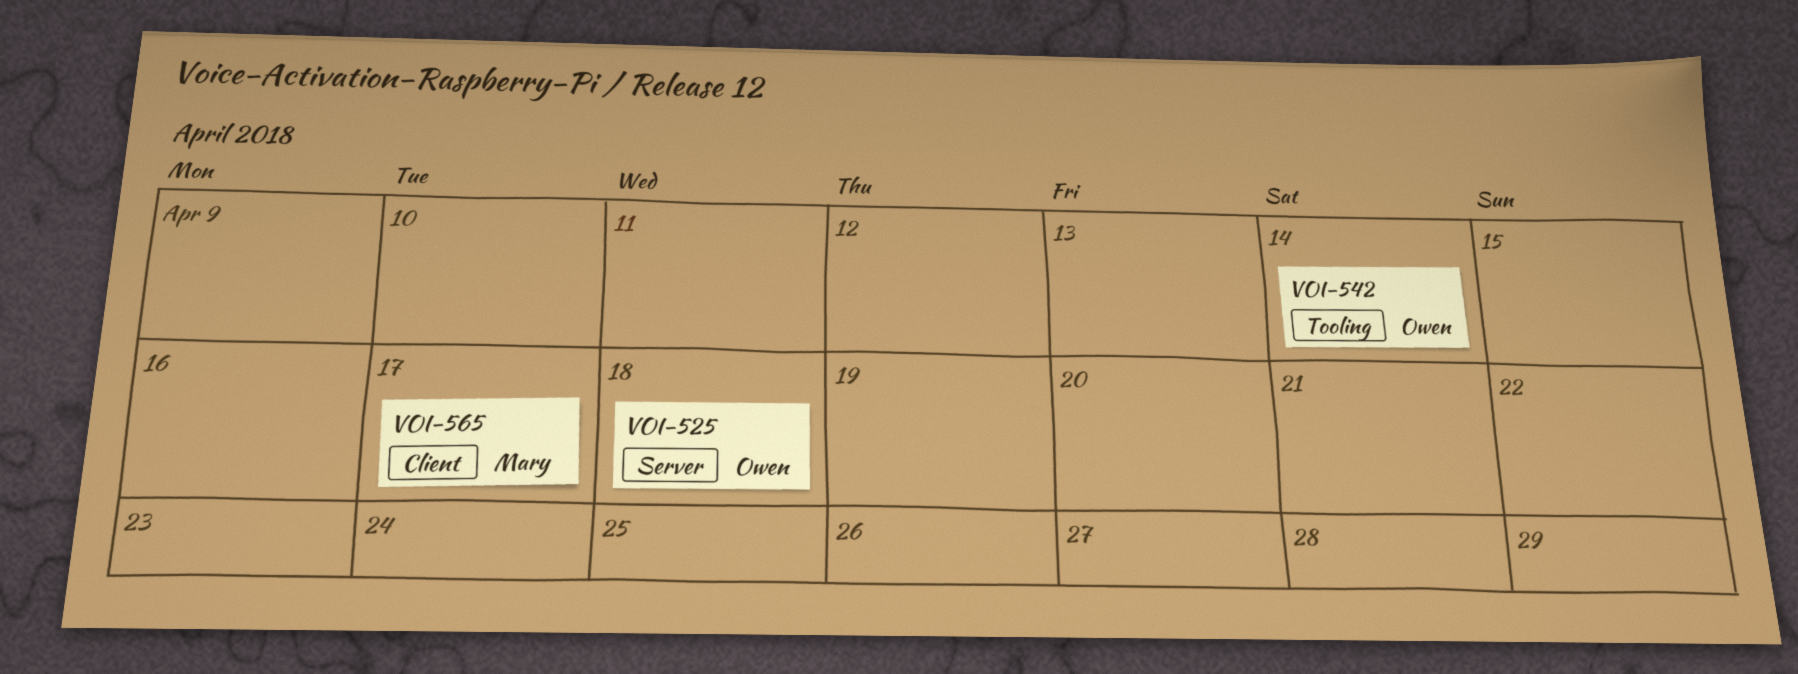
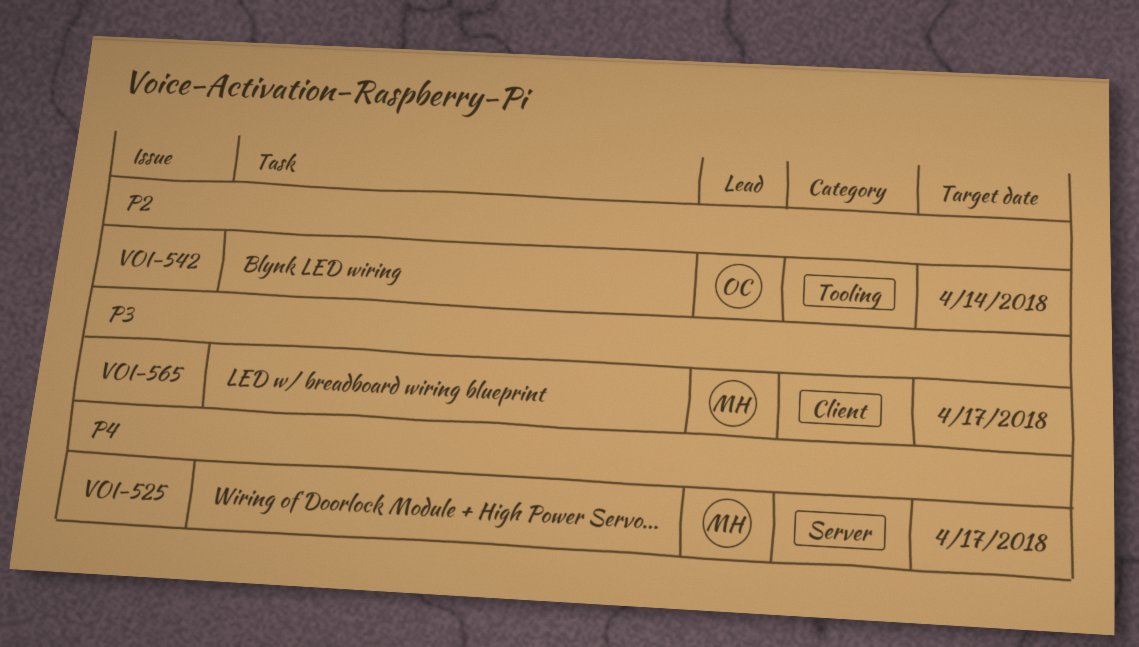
VOI-525, owner: Owen -> Mary
VOI-525, due: Apr 18 -> Apr 17

